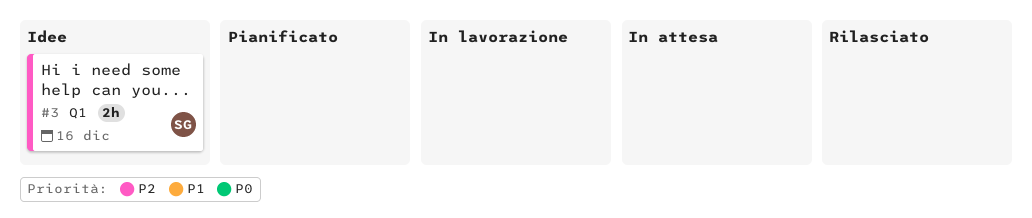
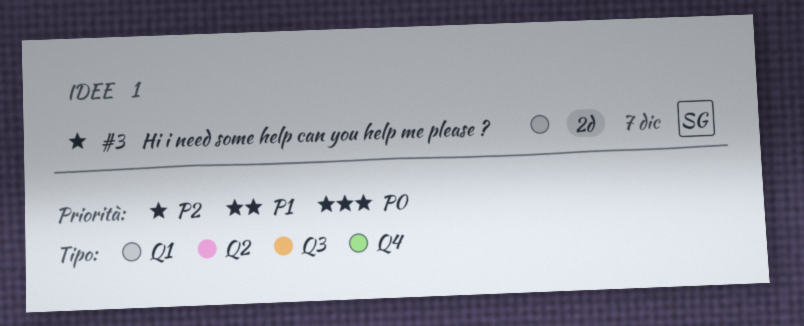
#3, estimate: 2h -> 2d
#3, due: Dec 16 -> Dec 7

